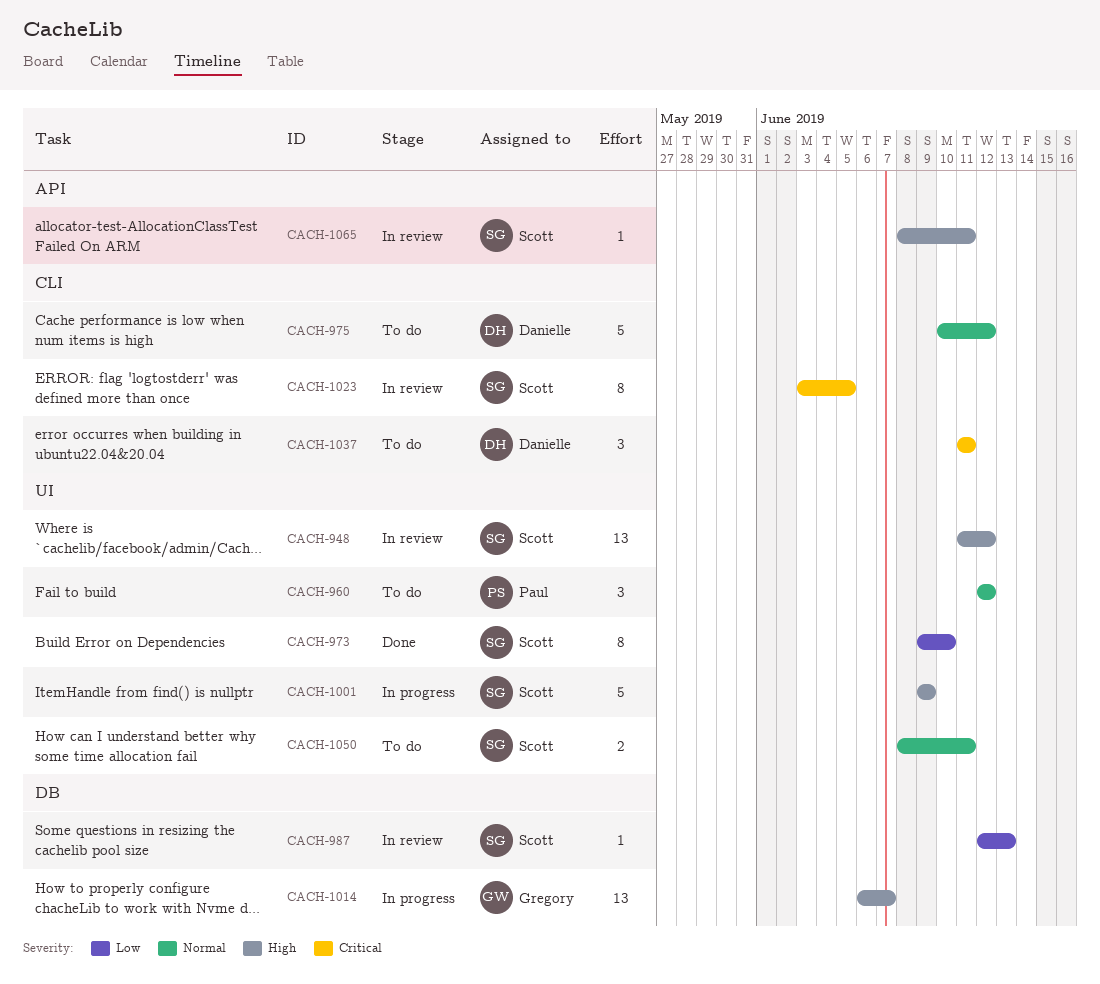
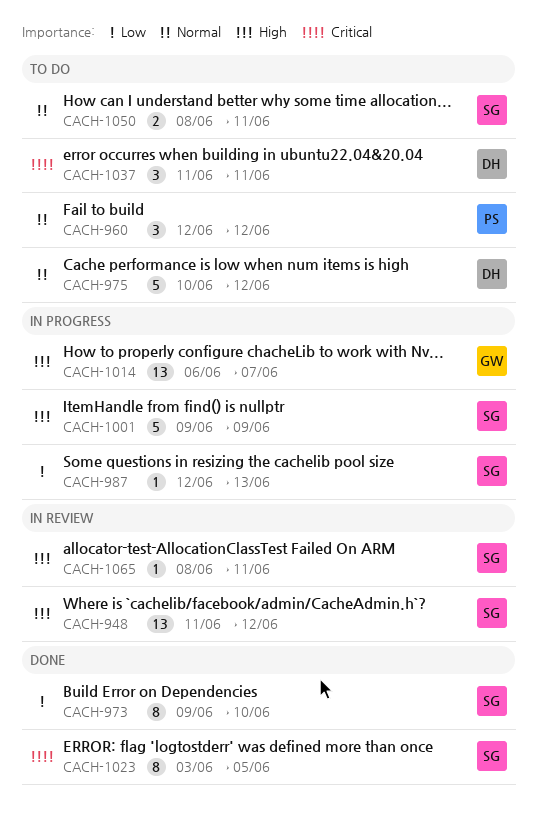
CACH-987, status: In review -> In progress
CACH-1023, status: In review -> Done

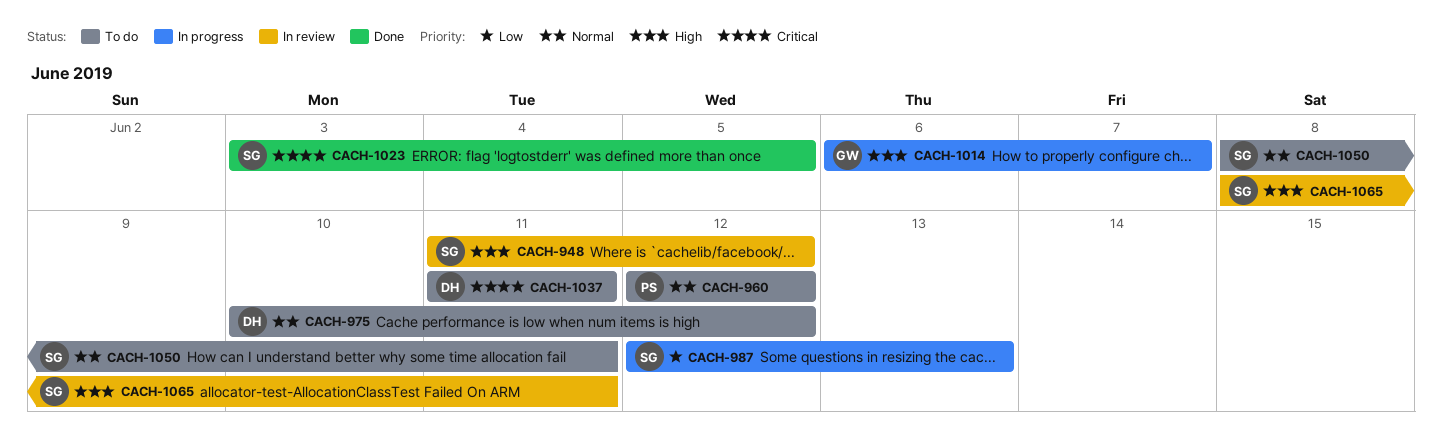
CACH-973: present -> none
CACH-1001: present -> none

